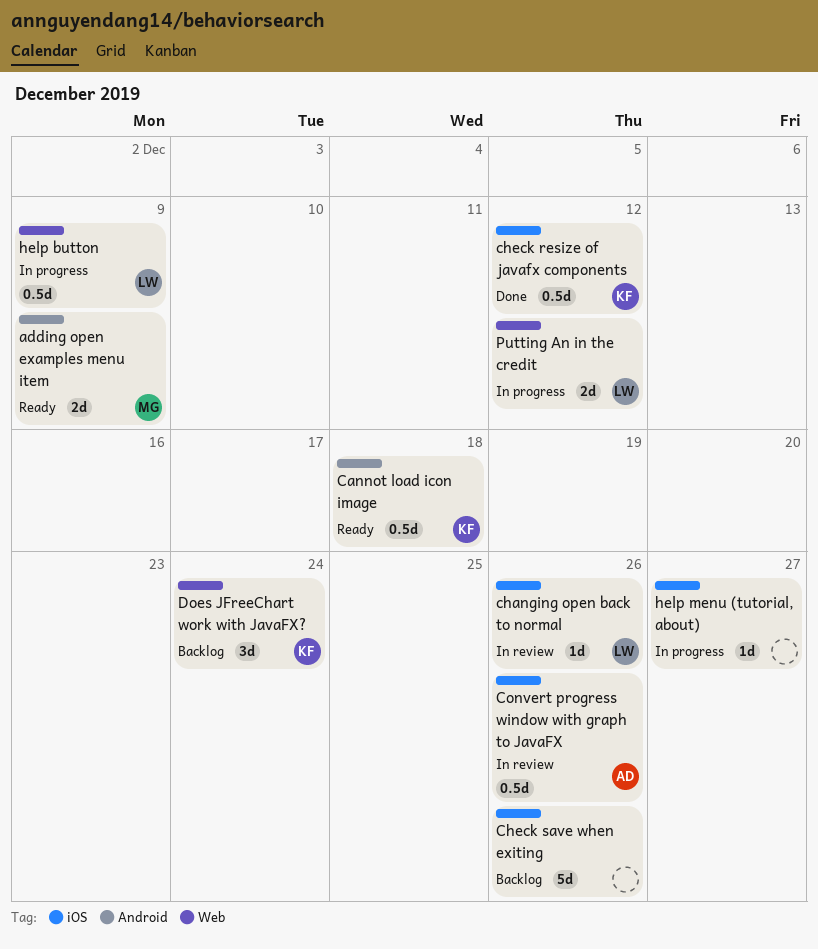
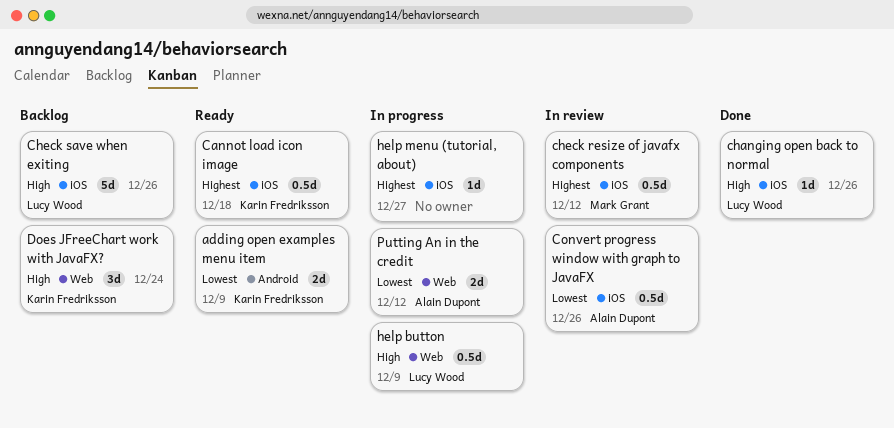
adding open examples menu item, owner: Mark Grant -> Karin Fredriksson
Cannot load icon image, label: Android -> iOS
changing open back to normal, status: In review -> Done
check resize of javafx components, status: Done -> In review
check resize of javafx components, owner: Karin Fredriksson -> Mark Grant
Check save when exiting, owner: none -> Lucy Wood
Putting An in the credit, owner: Lucy Wood -> Alain Dupont

